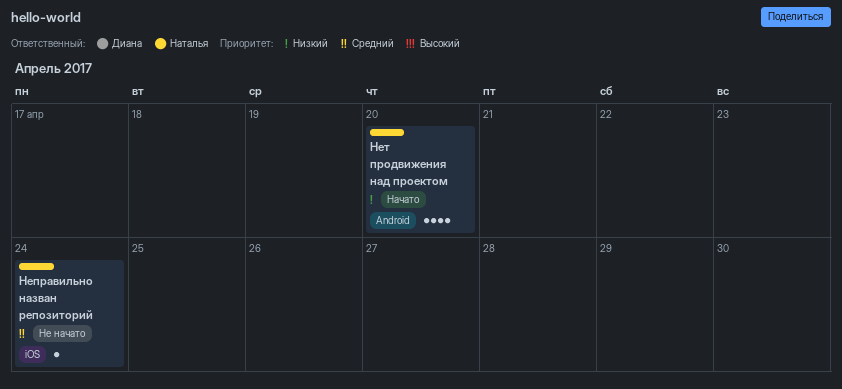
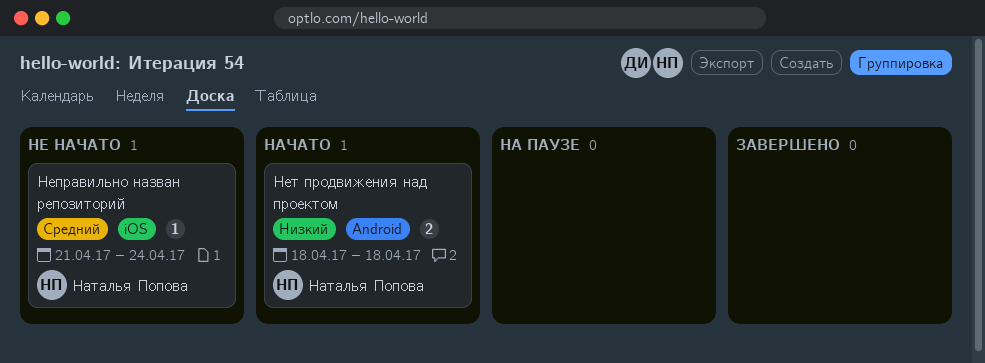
Нет продвижения над проектом, estimate: 4 -> 2
Нет продвижения над проектом, due: Apr 20 -> Apr 18

